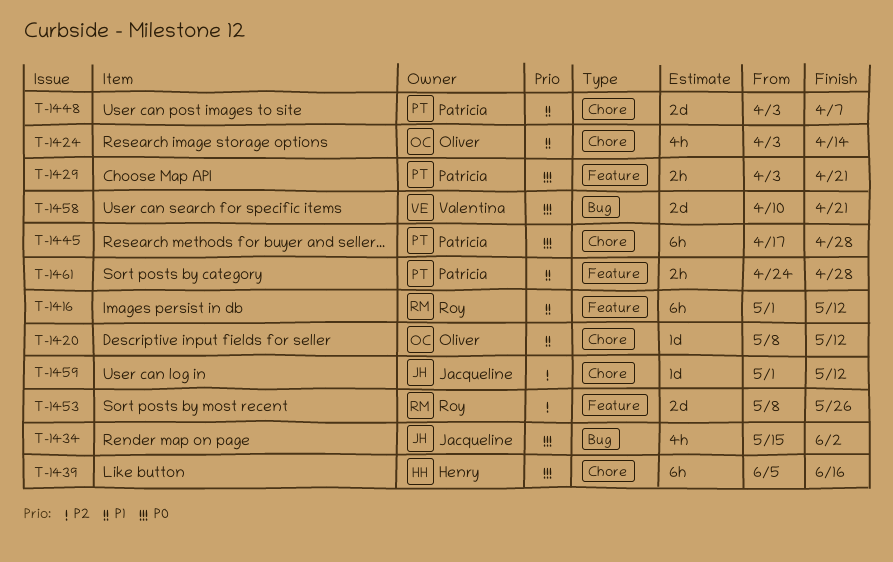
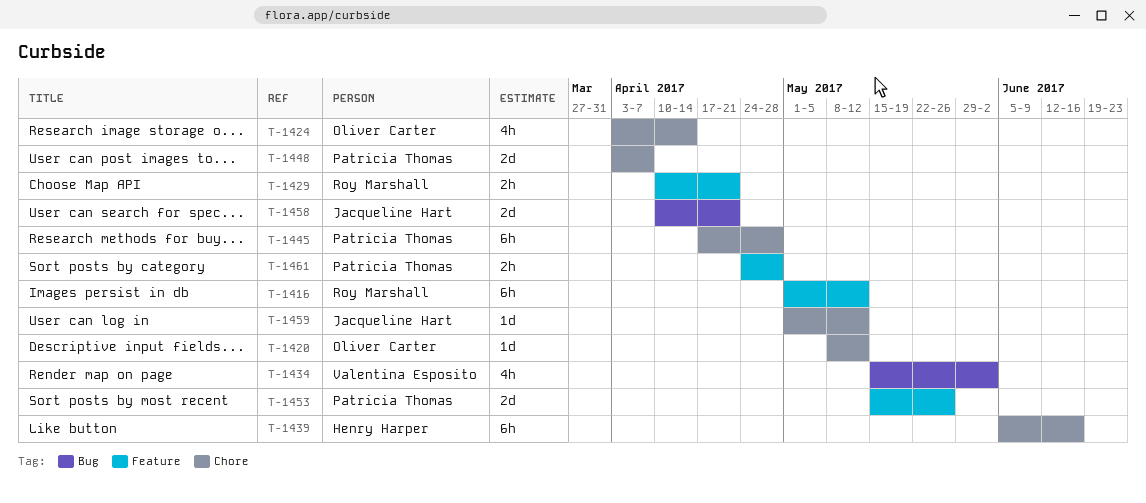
T-1429, owner: Patricia Thomas -> Roy Marshall
T-1429, start: Apr 3 -> Apr 10
T-1434, owner: Jacqueline Hart -> Valentina Esposito
T-1453, owner: Roy Marshall -> Patricia Thomas
T-1453, start: May 8 -> May 15
T-1458, owner: Valentina Esposito -> Jacqueline Hart

